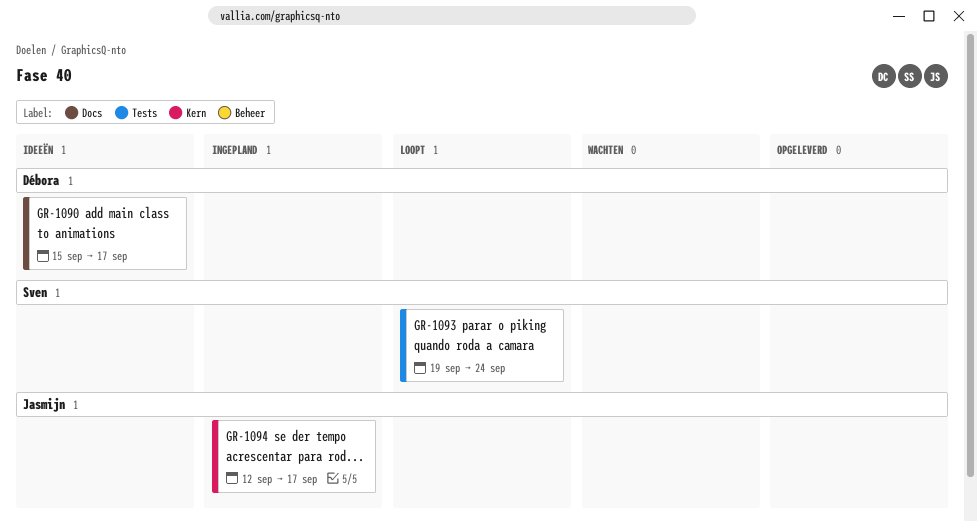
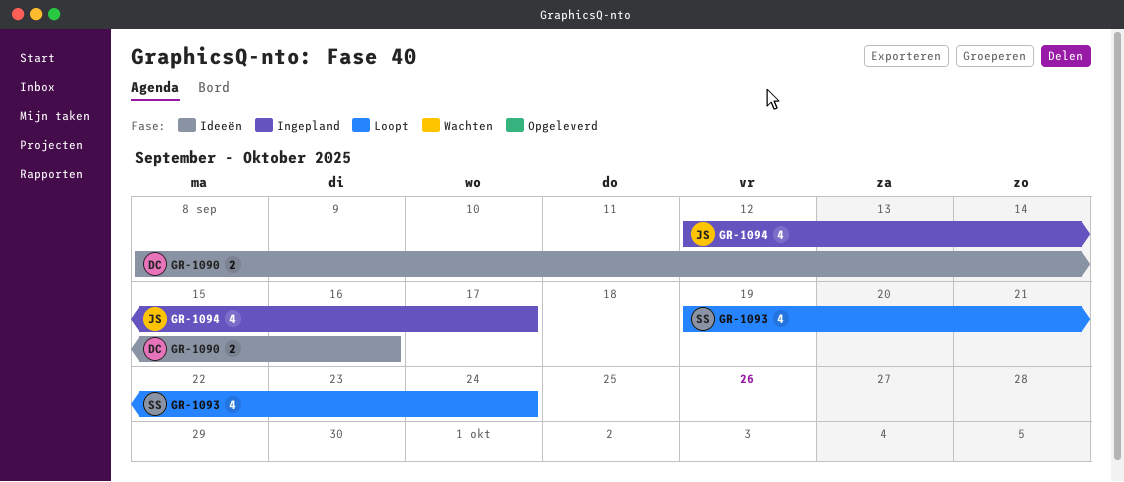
GR-1090, start: Sep 15 -> Sep 8
GR-1090, due: Sep 17 -> Sep 16

